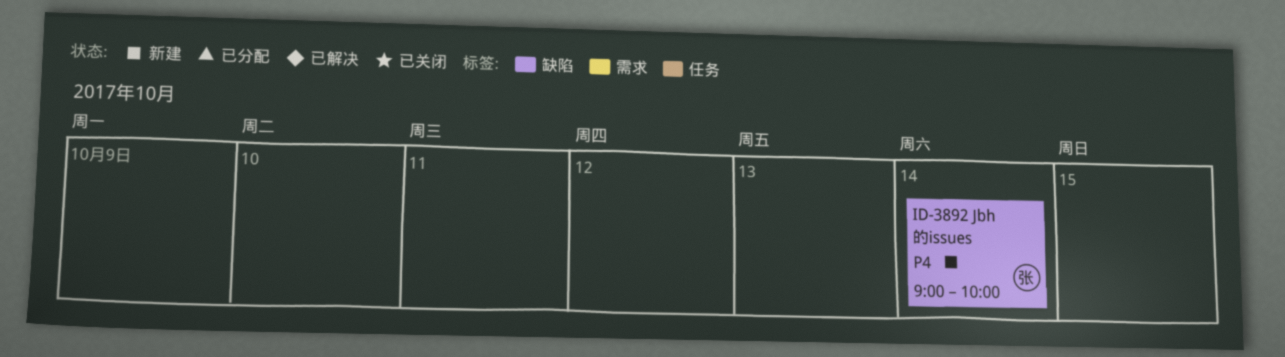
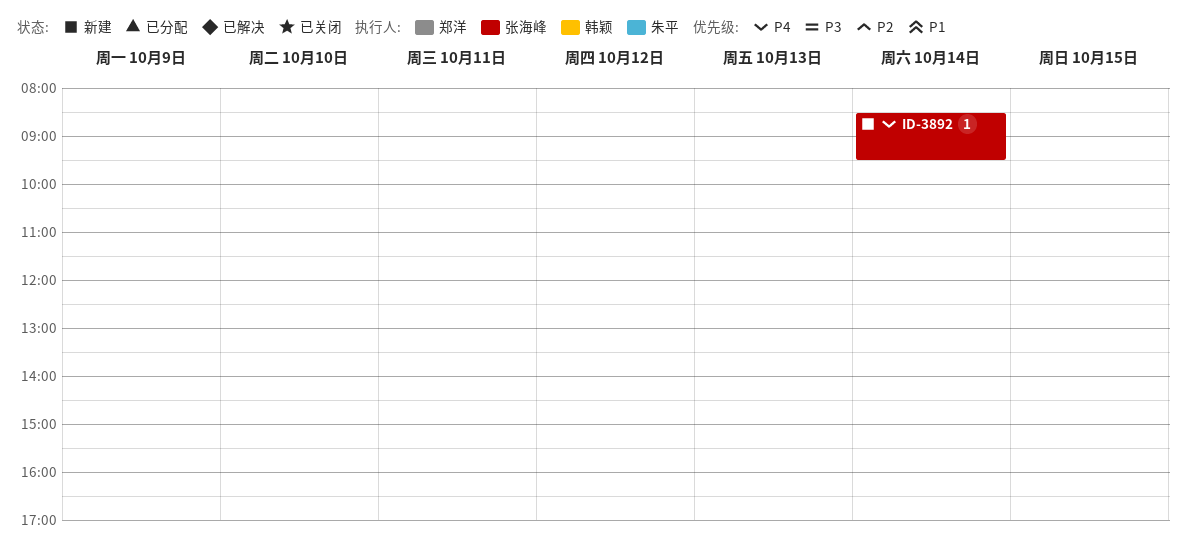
ID-3892, begins: 09:00 -> 08:30
ID-3892, ends: 10:00 -> 09:30

